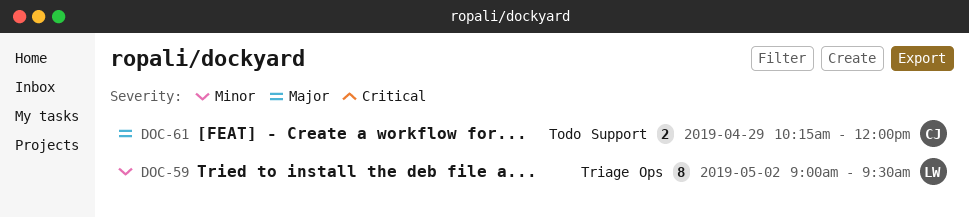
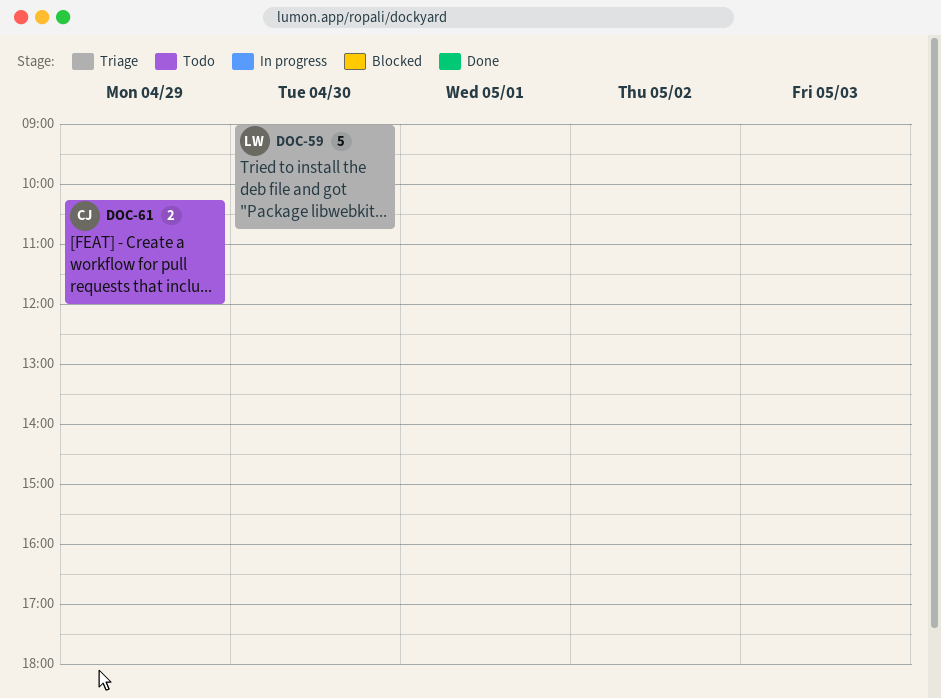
DOC-59, estimate: 8 -> 5
DOC-59, day: May 2 -> Apr 30
DOC-59, ends: 09:30 -> 10:45

